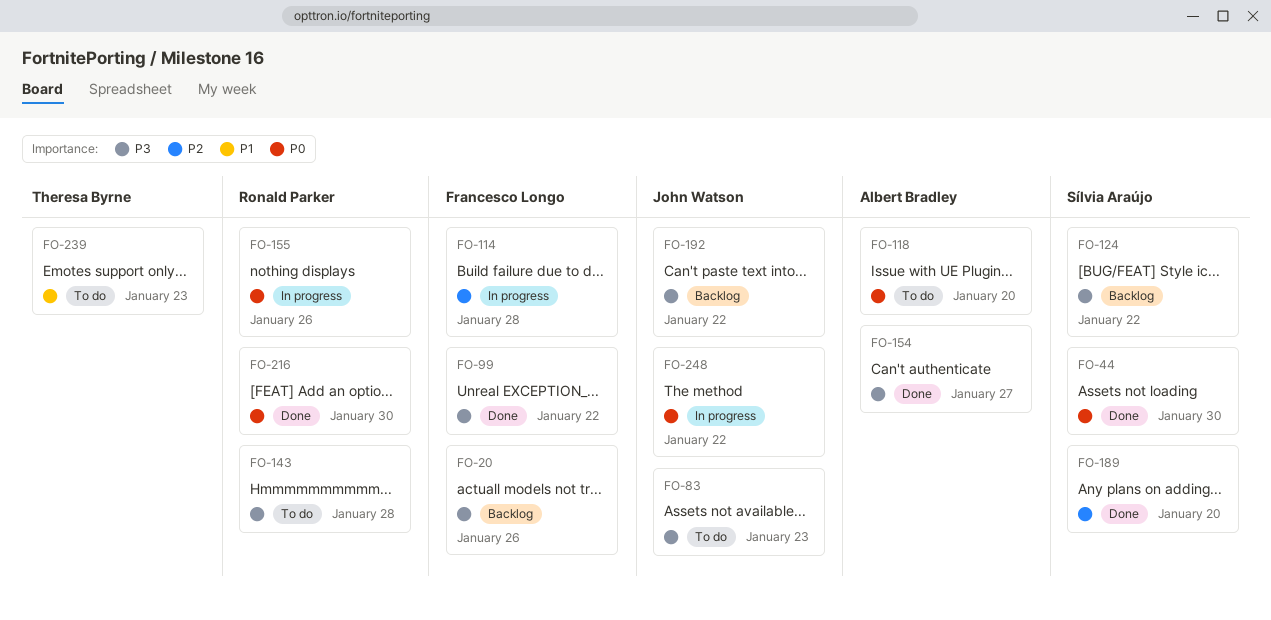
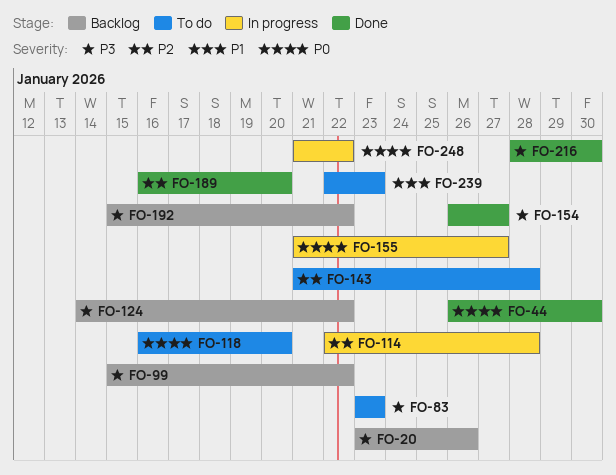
FO-99, status: Done -> Backlog
FO-143, priority: P3 -> P2
FO-155, due: Jan 26 -> Jan 27
FO-216, priority: P0 -> P3

